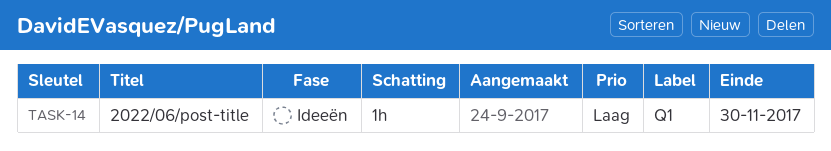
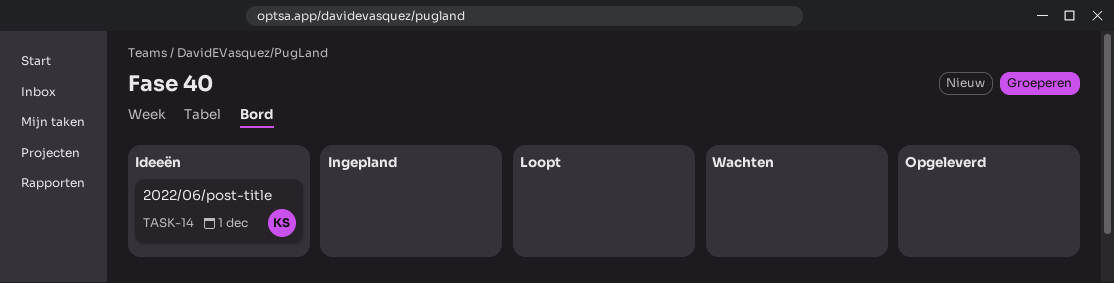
TASK-14, due: Nov 30 -> Dec 1

